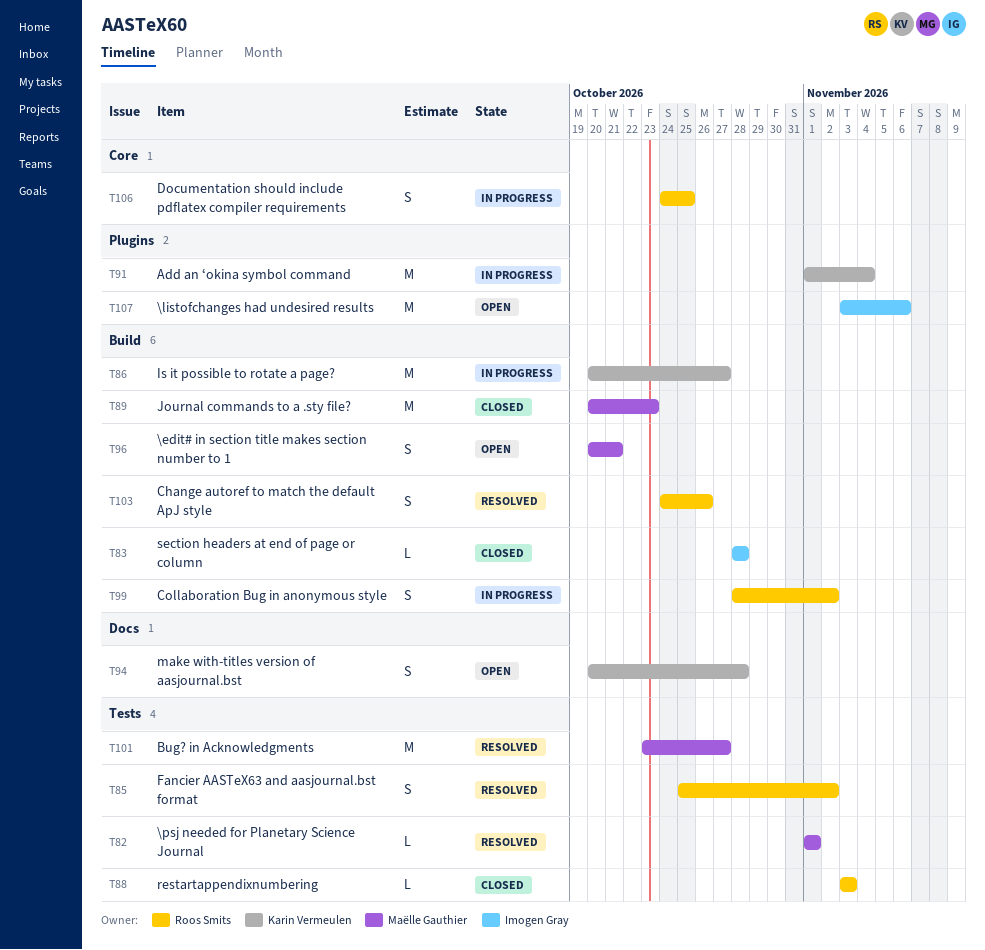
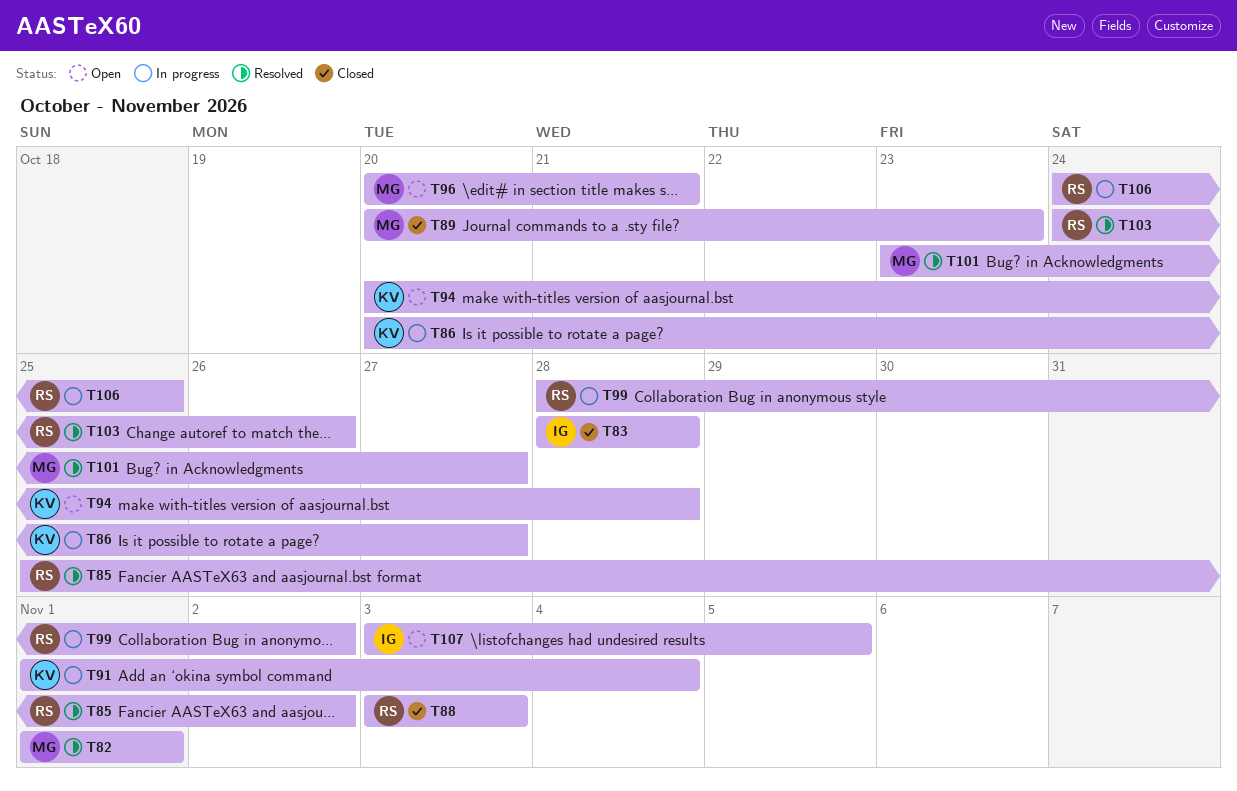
T107, due: Nov 6 -> Nov 5

